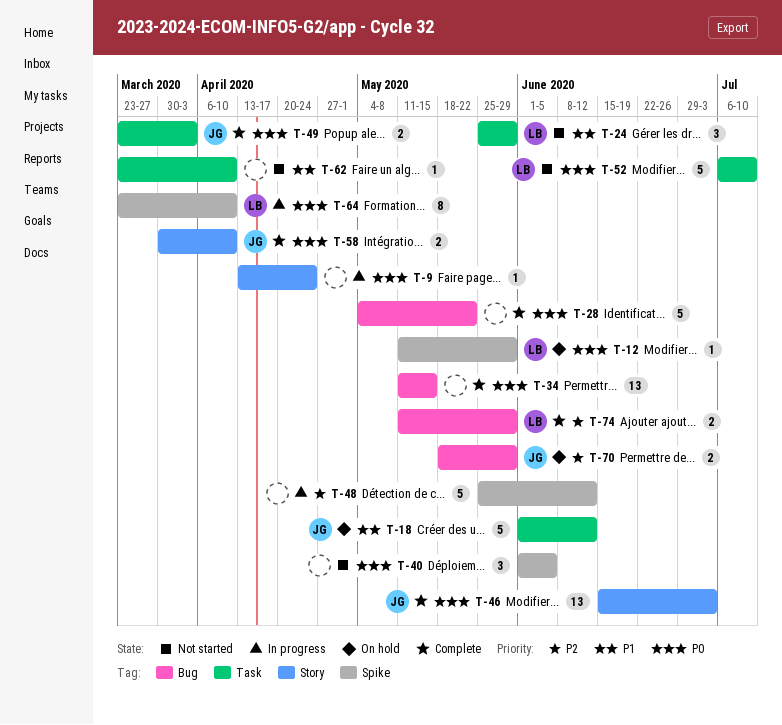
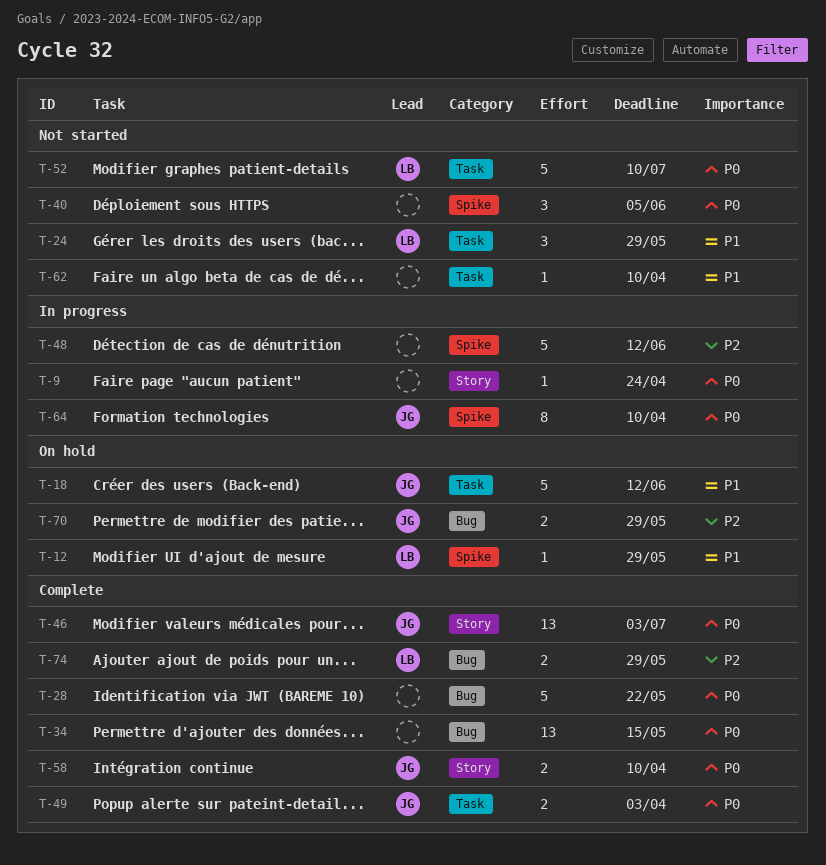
T-12, priority: P0 -> P1
T-64, owner: LB -> JG

